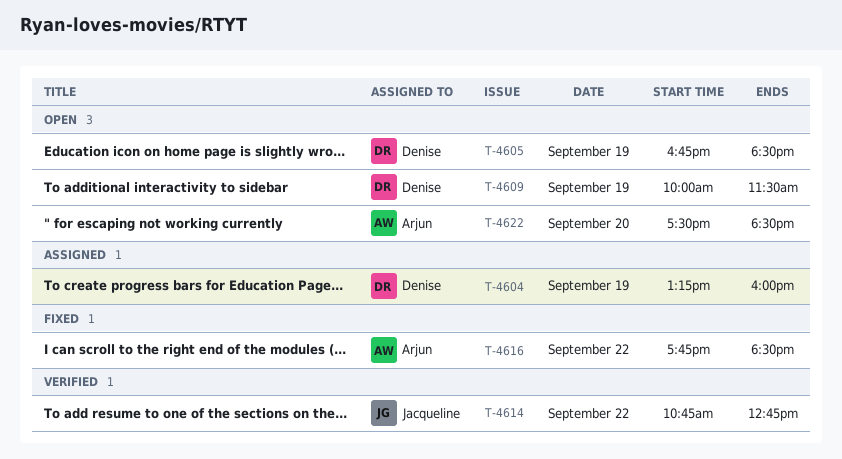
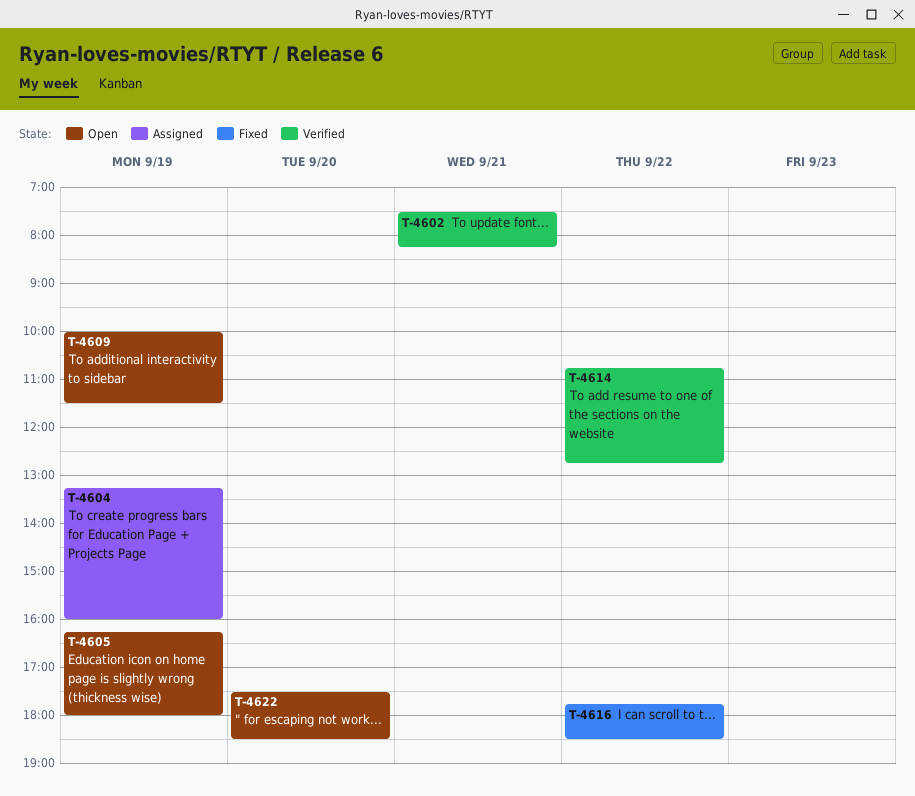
T-4602: none -> present
T-4605, begins: 16:45 -> 16:15
T-4605, ends: 18:30 -> 18:00

